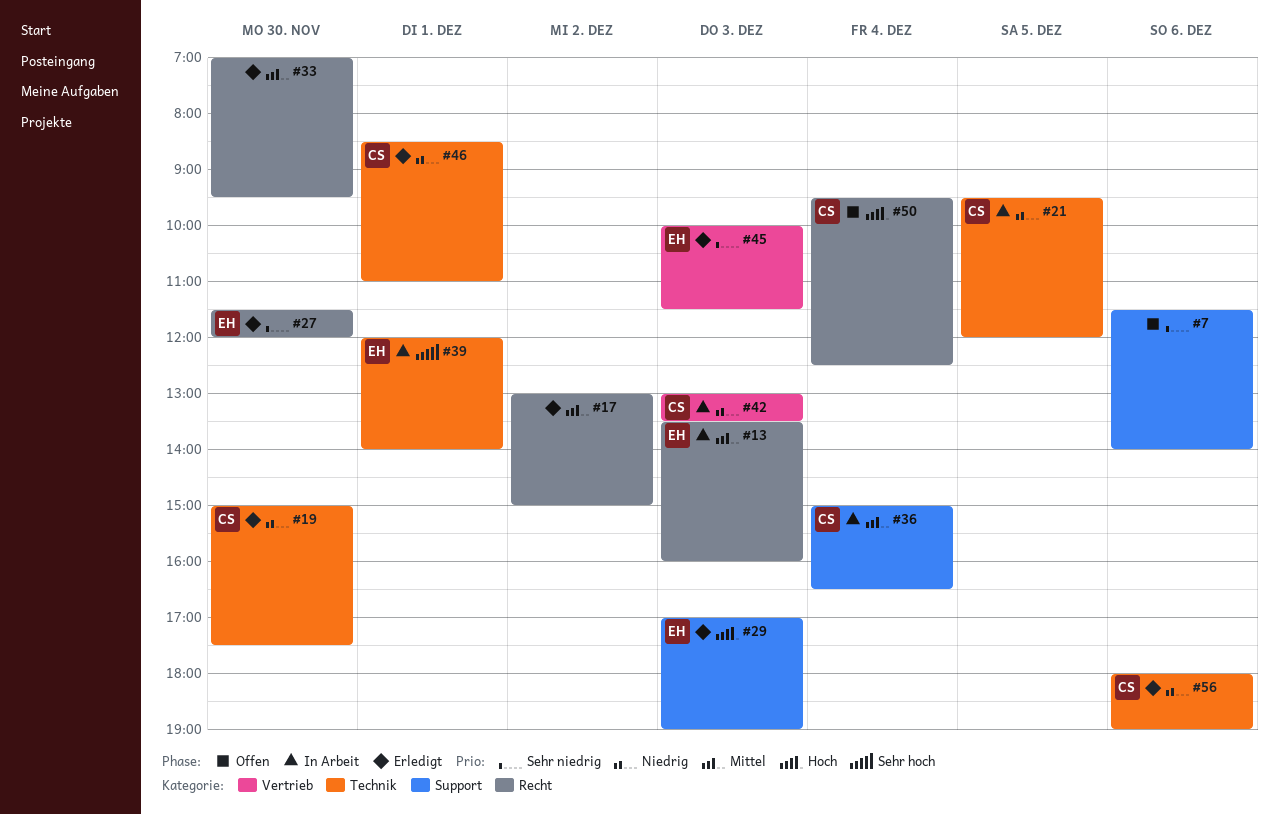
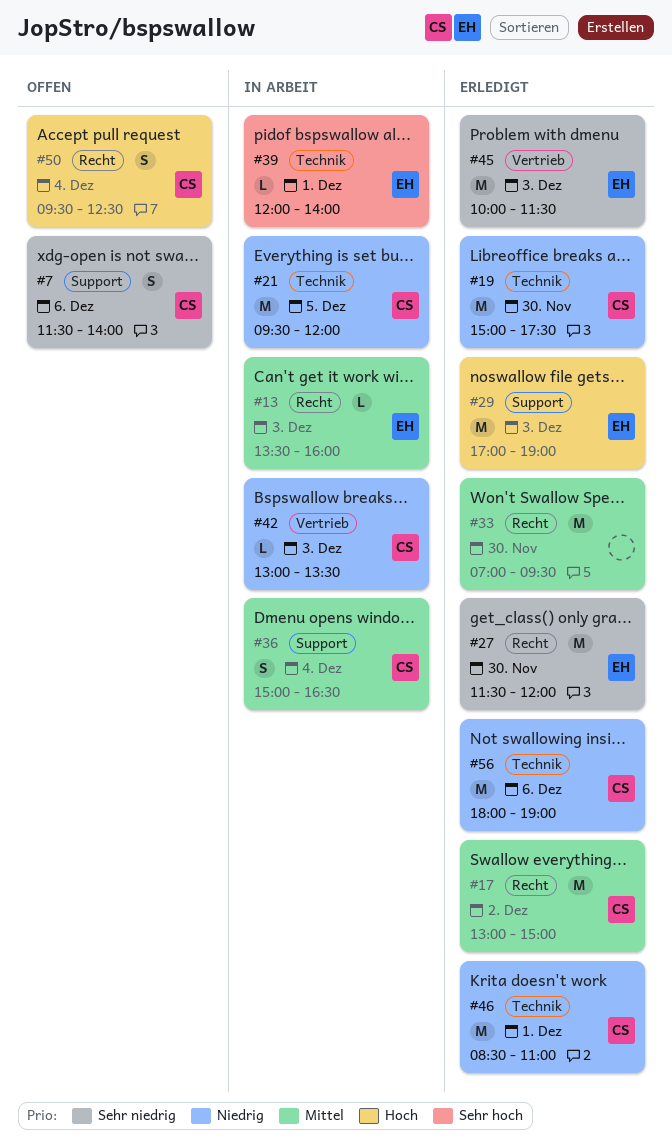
#7, owner: none -> CS
#17, owner: none -> CS

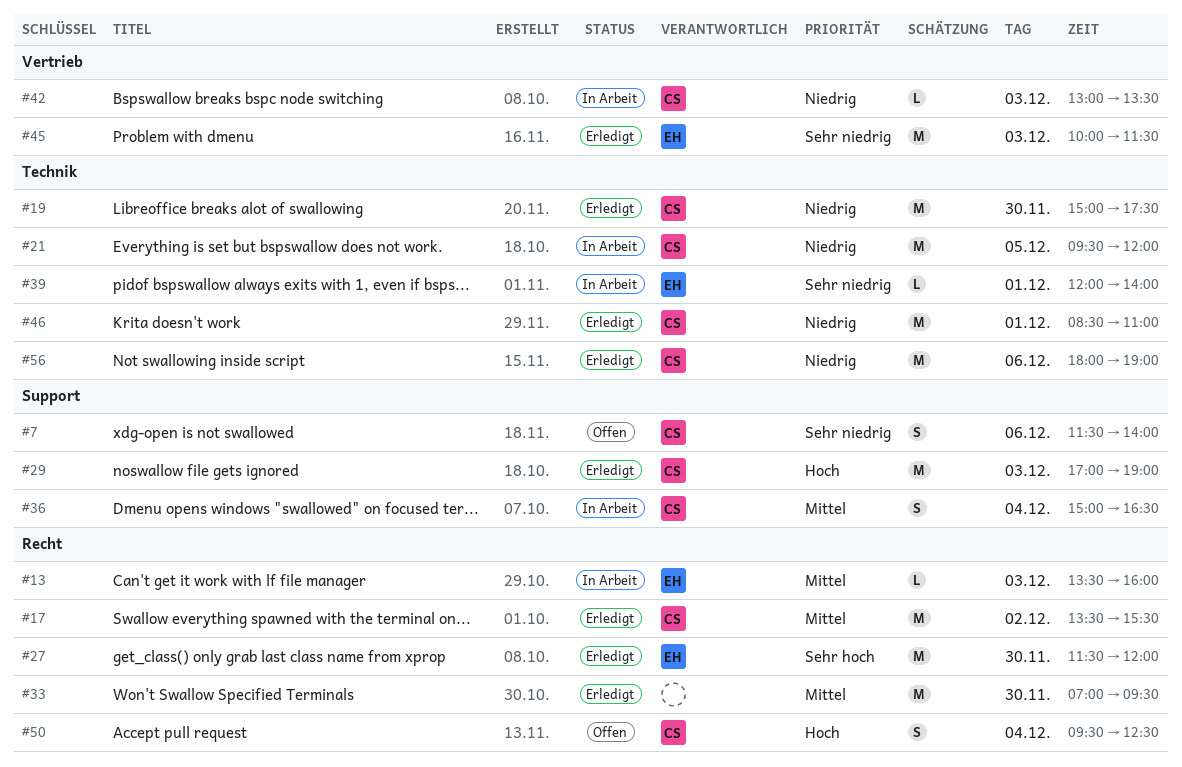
#17, begins: 13:00 -> 13:30
#17, ends: 15:00 -> 15:30
#27, priority: Sehr niedrig -> Sehr hoch
#29, owner: EH -> CS
#39, priority: Sehr hoch -> Sehr niedrig

